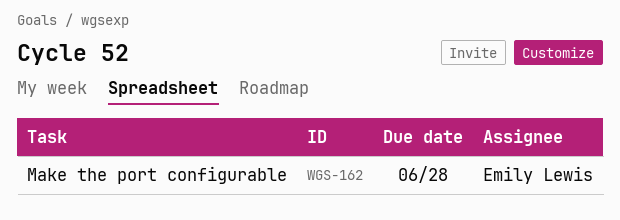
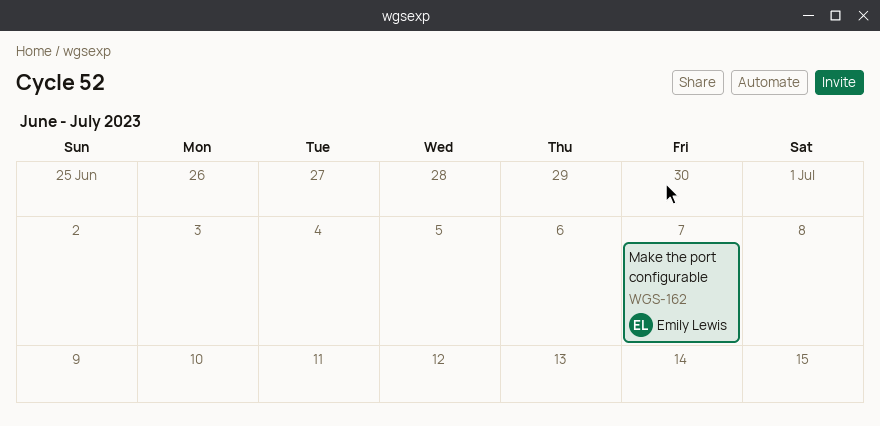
WGS-162, due: Jun 28 -> Jul 7

